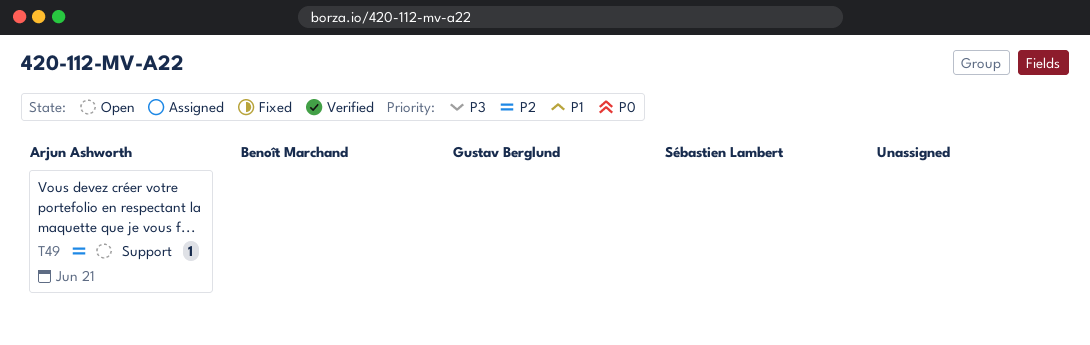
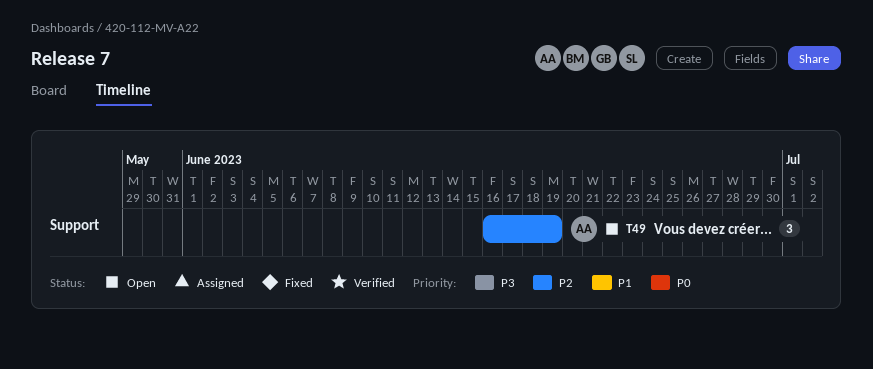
T49, estimate: 1 -> 3
T49, due: Jun 21 -> Jun 19

